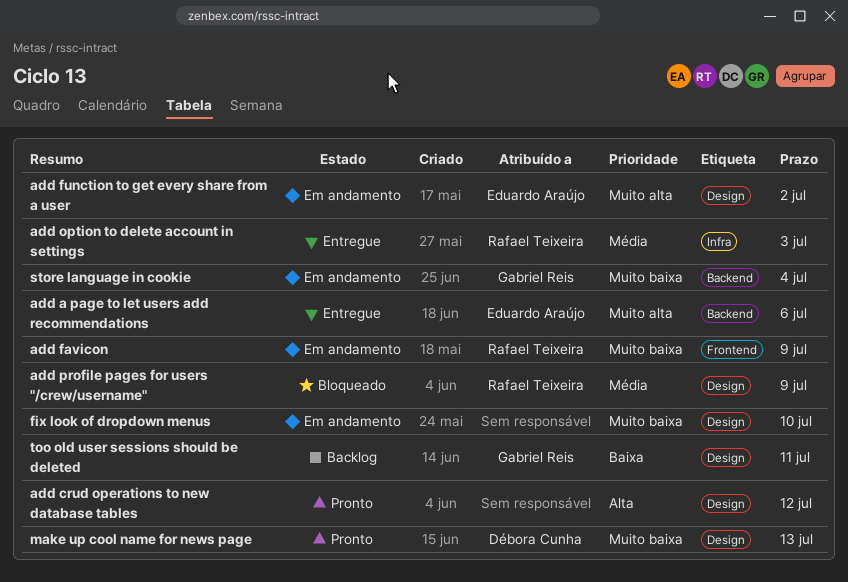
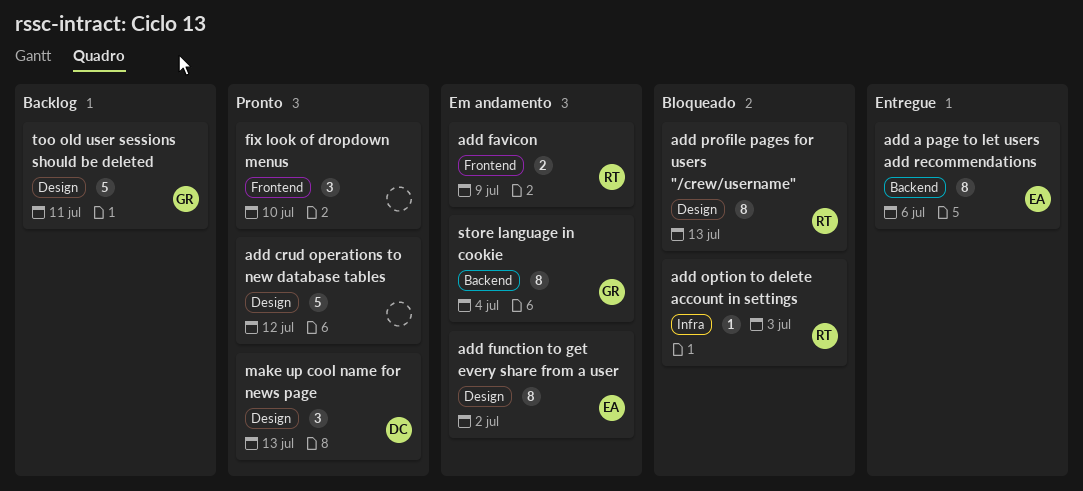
add option to delete account in settings, status: Entregue -> Bloqueado
add profile pages for users "/crew/username", due: Jul 9 -> Jul 13
fix look of dropdown menus, status: Em andamento -> Pronto
fix look of dropdown menus, label: Design -> Frontend

